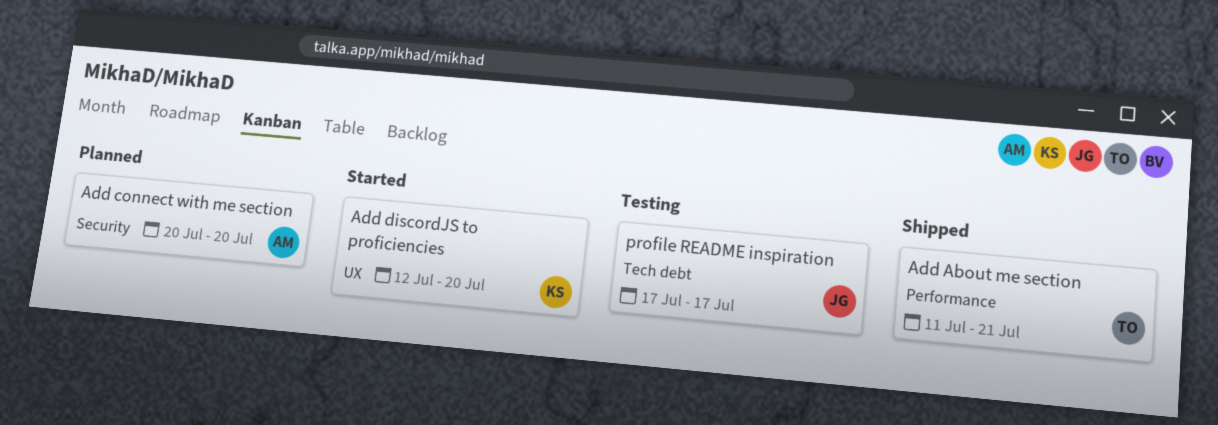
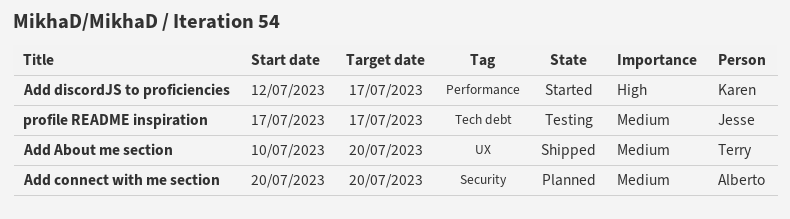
Add About me section, label: Performance -> UX
Add About me section, start: Jul 11 -> Jul 10
Add About me section, due: Jul 21 -> Jul 20
Add discordJS to proficiencies, label: UX -> Performance
Add discordJS to proficiencies, due: Jul 20 -> Jul 17

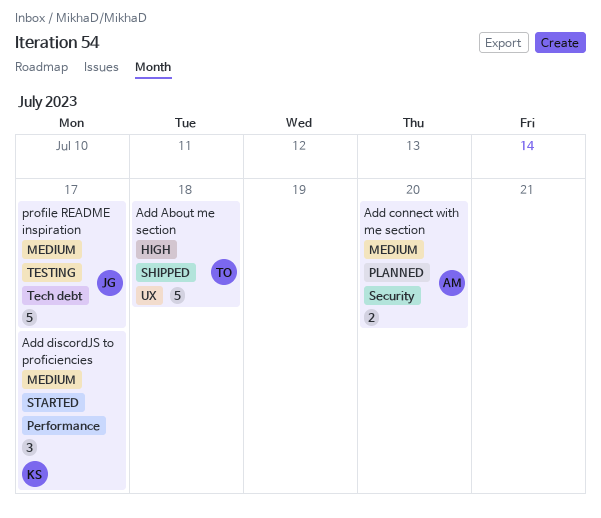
Add About me section, priority: Medium -> High
Add About me section, due: Jul 20 -> Jul 18
Add discordJS to proficiencies, priority: High -> Medium

